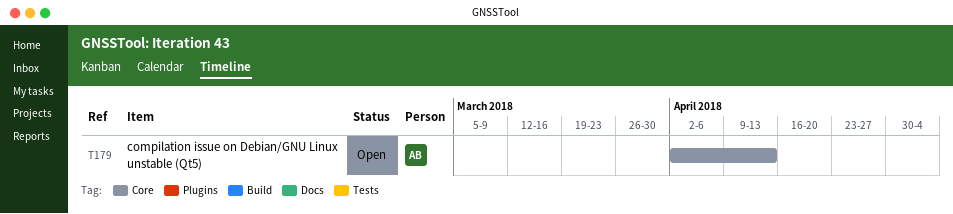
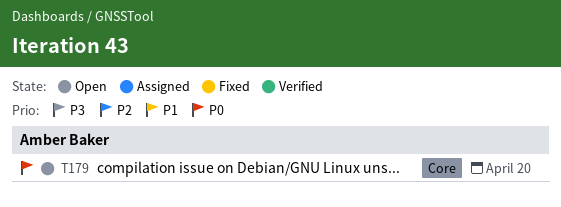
T179, due: Apr 13 -> Apr 20

